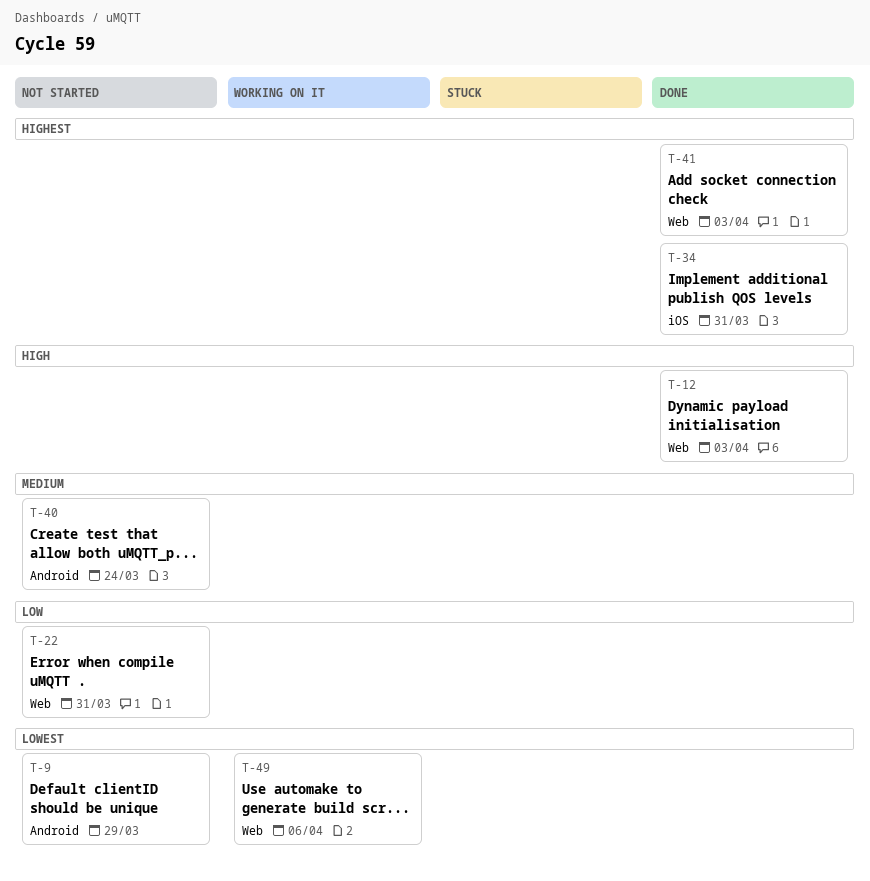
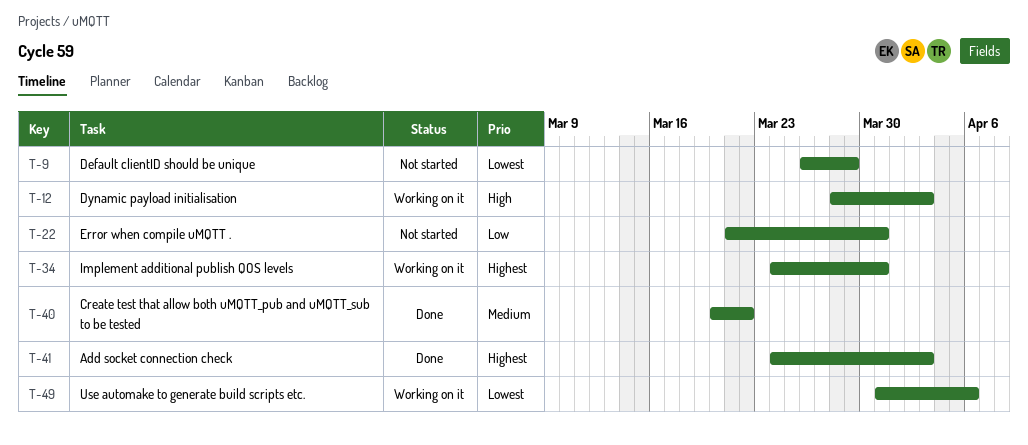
T-12, status: Done -> Working on it
T-34, status: Done -> Working on it
T-40, status: Not started -> Done
T-40, due: Mar 24 -> Mar 22

